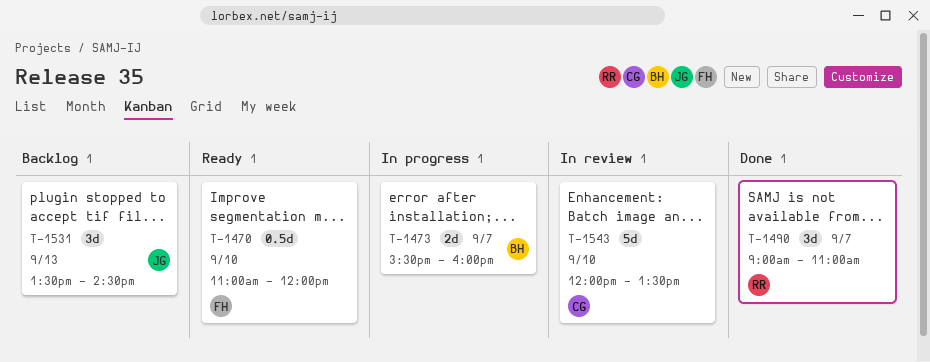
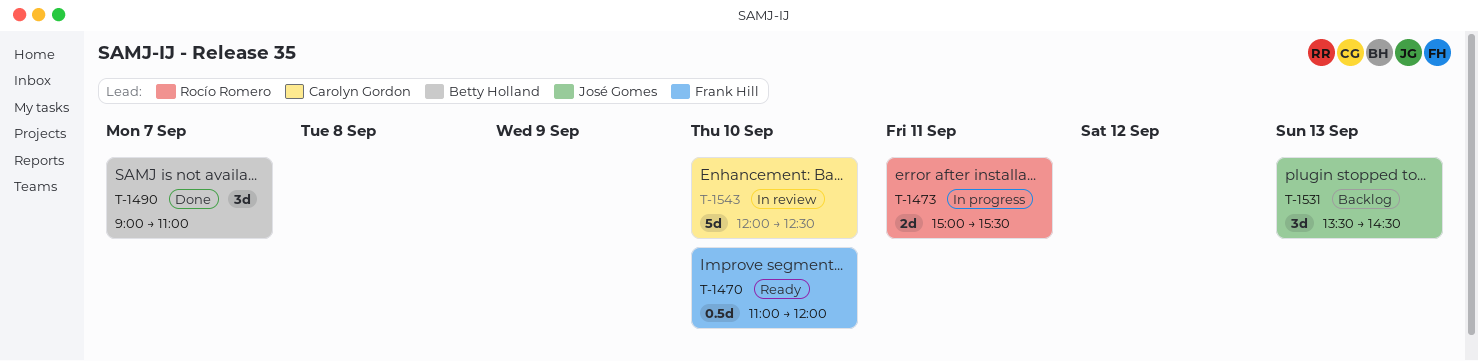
T-1473, owner: Betty Holland -> Rocío Romero
T-1473, day: Sep 7 -> Sep 11
T-1473, begins: 15:30 -> 15:00
T-1473, ends: 16:00 -> 15:30
T-1490, owner: Rocío Romero -> Betty Holland
T-1543, ends: 13:30 -> 12:30

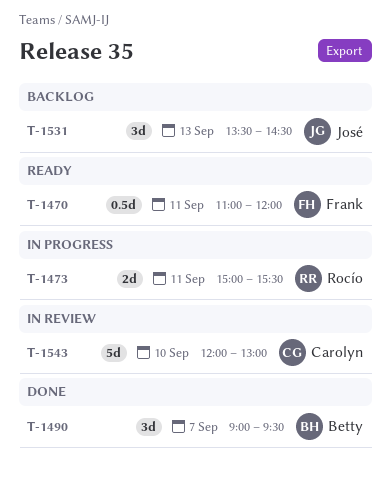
T-1470, day: Sep 10 -> Sep 11
T-1490, ends: 11:00 -> 09:30
T-1543, ends: 12:30 -> 13:00

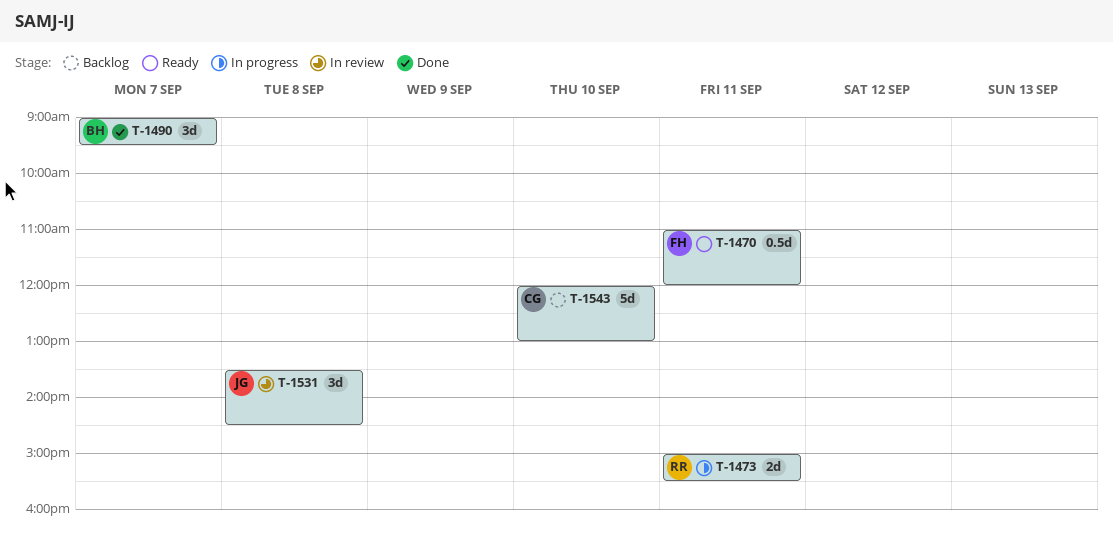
T-1531, status: Backlog -> In review
T-1531, day: Sep 13 -> Sep 8
T-1543, status: In review -> Backlog

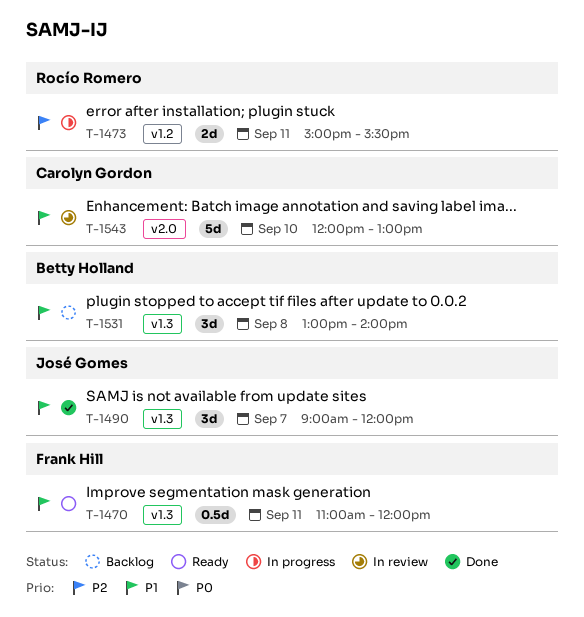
T-1490, owner: Betty Holland -> José Gomes
T-1490, ends: 09:30 -> 12:00
T-1531, status: In review -> Backlog
T-1531, owner: José Gomes -> Betty Holland
T-1531, begins: 13:30 -> 13:00
T-1531, ends: 14:30 -> 14:00
T-1543, status: Backlog -> In review

